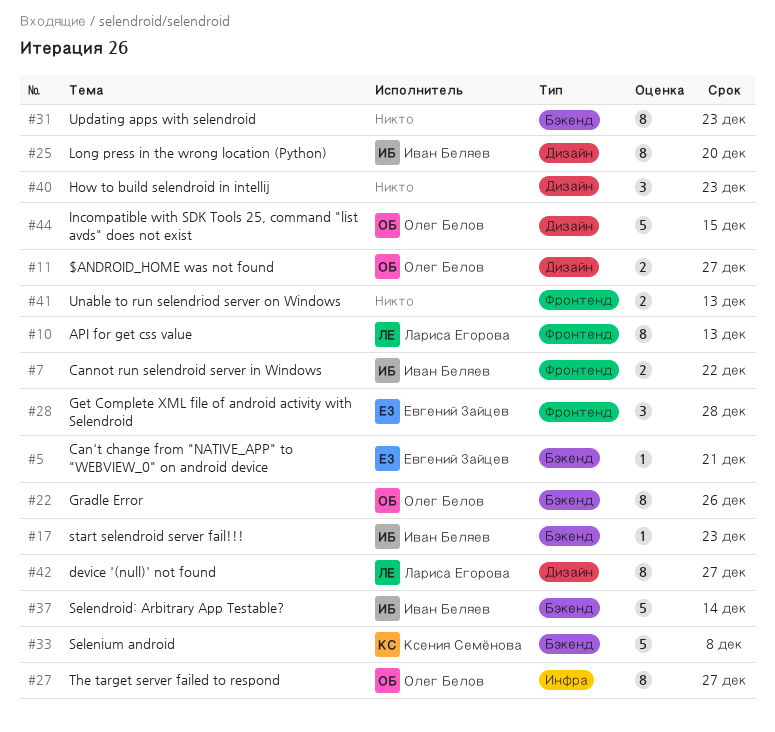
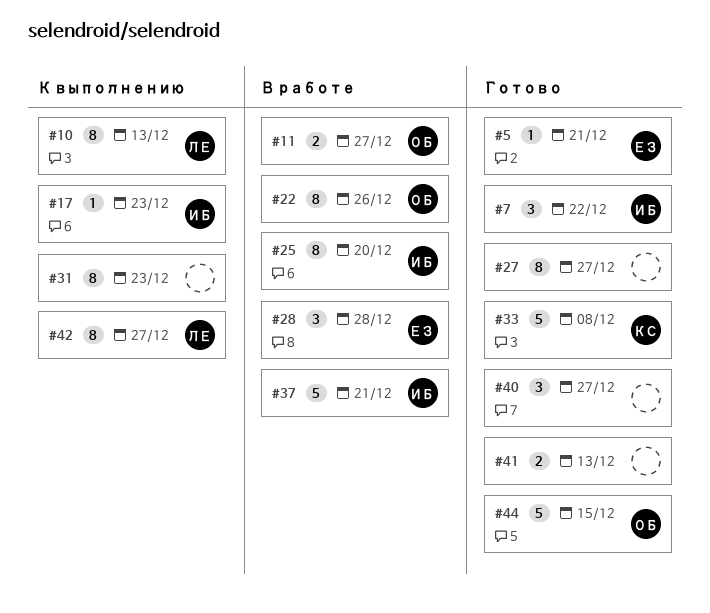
#7, estimate: 2 -> 3
#27, owner: Олег Белов -> none
#37, due: Dec 14 -> Dec 21
#40, due: Dec 23 -> Dec 27

